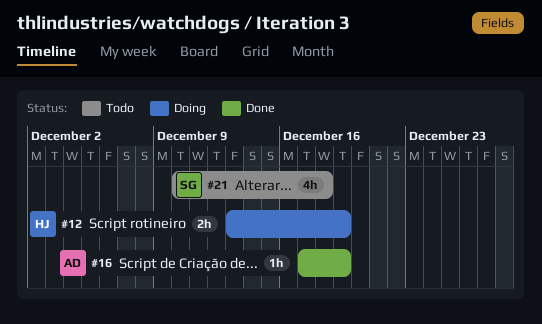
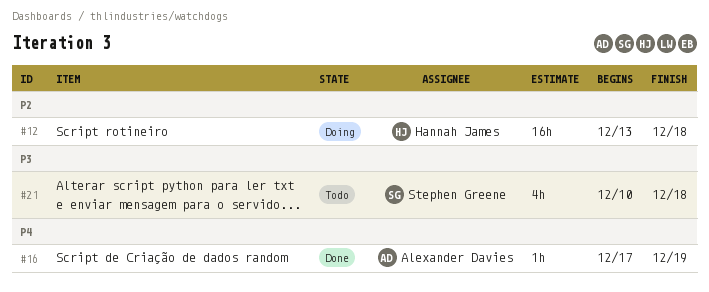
#12, estimate: 2h -> 16h
#12, due: Dec 19 -> Dec 18

